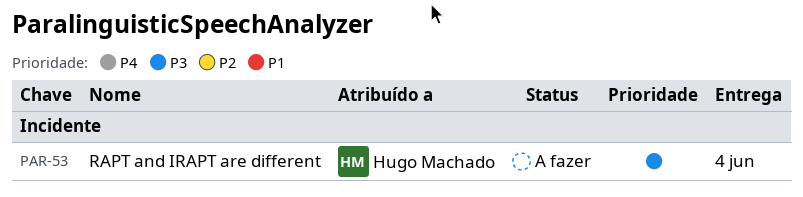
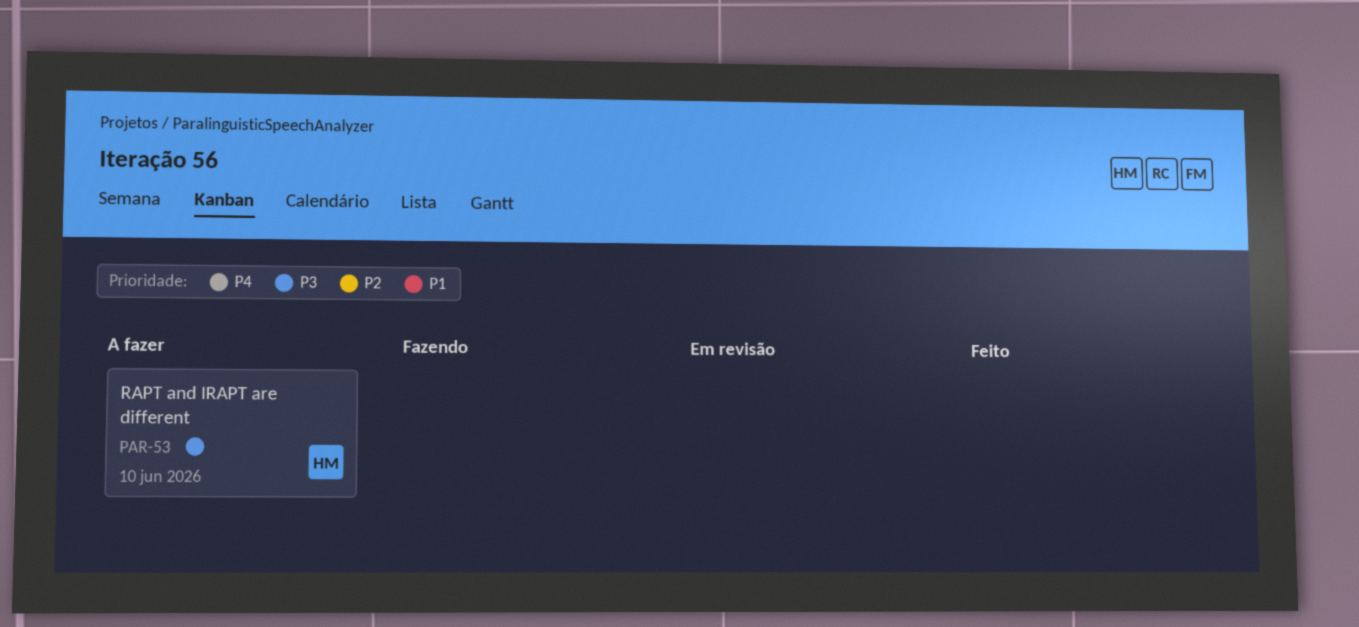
PAR-53, due: Jun 4 -> Jun 10

